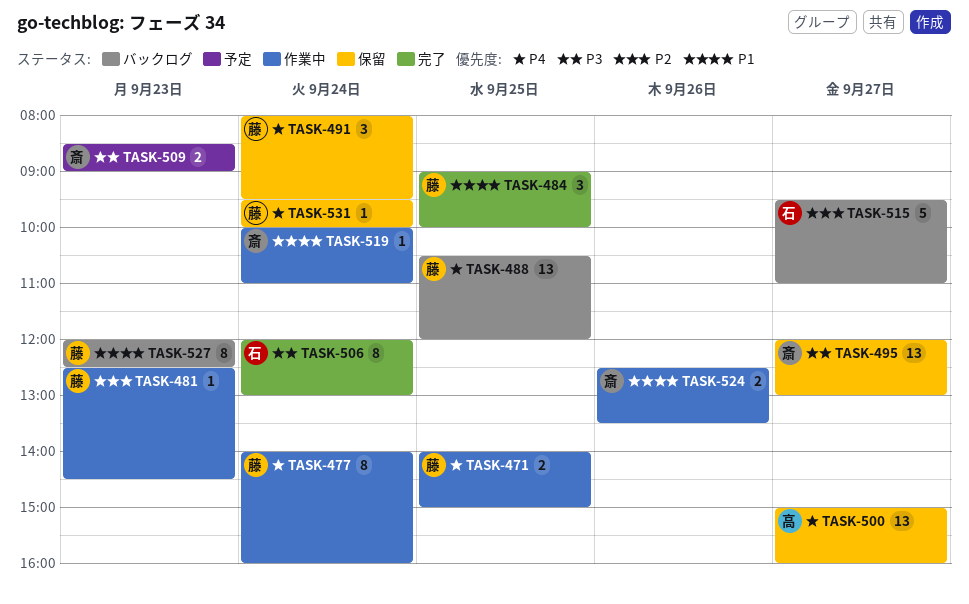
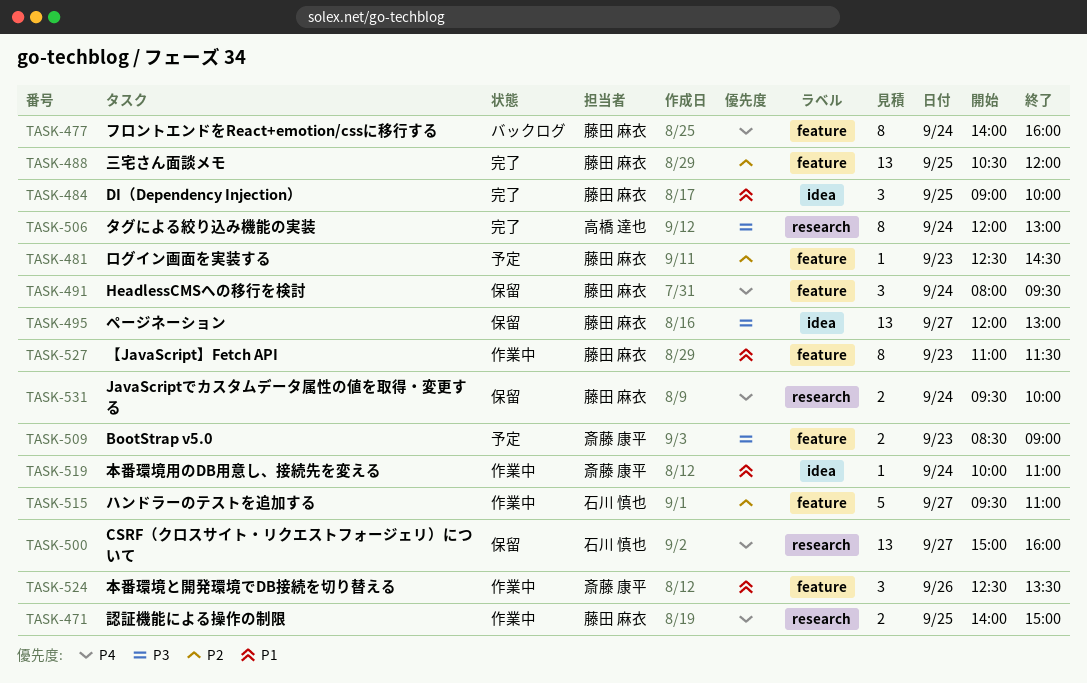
TASK-477, status: 作業中 -> バックログ
TASK-481, status: 作業中 -> 予定
TASK-488, status: バックログ -> 完了
TASK-488, priority: P4 -> P2
TASK-495, owner: 斎藤 康平 -> 藤田 麻衣
TASK-500, owner: 高橋 達也 -> 石川 慎也
TASK-506, owner: 石川 慎也 -> 高橋 達也
TASK-515, status: バックログ -> 作業中
TASK-524, estimate: 2 -> 3
TASK-527, status: バックログ -> 作業中
TASK-527, begins: 12:00 -> 11:00
TASK-527, ends: 12:30 -> 11:30
TASK-531, estimate: 1 -> 2

